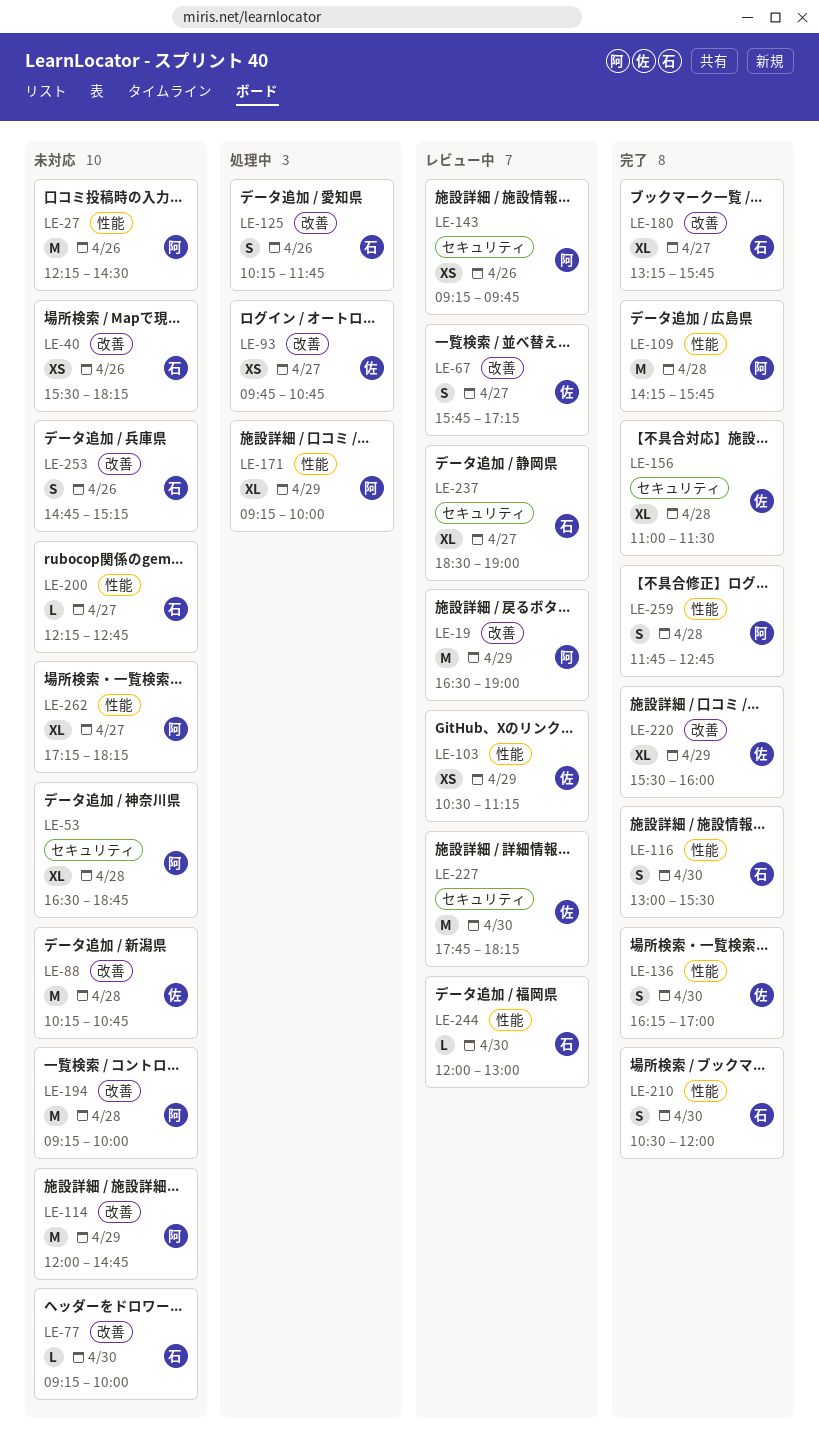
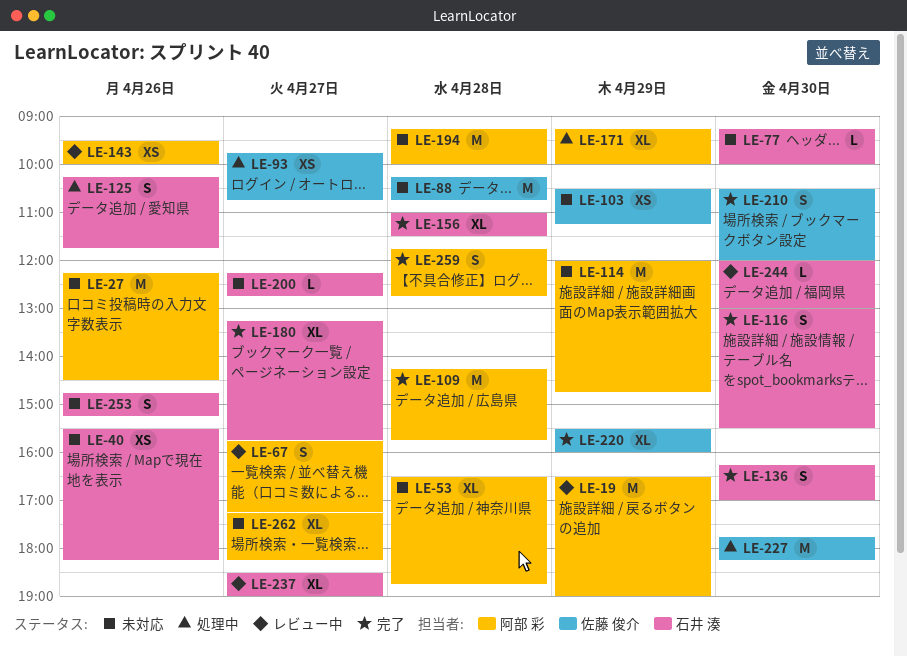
LE-67, owner: 佐藤 俊介 -> 阿部 彩
LE-103, status: レビュー中 -> 未対応
LE-136, owner: 佐藤 俊介 -> 石井 湊
LE-143, begins: 09:15 -> 09:30
LE-143, ends: 09:45 -> 10:00
LE-156, owner: 佐藤 俊介 -> 石井 湊
LE-210, owner: 石井 湊 -> 佐藤 俊介
LE-227, status: レビュー中 -> 処理中

